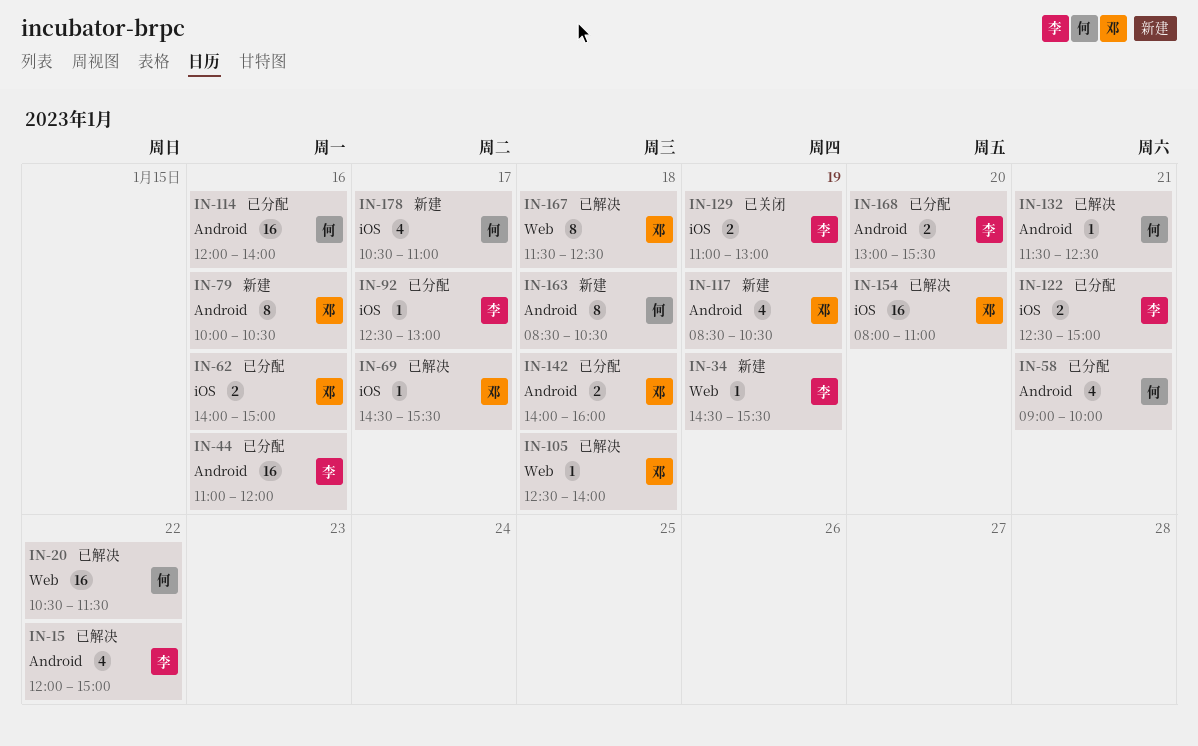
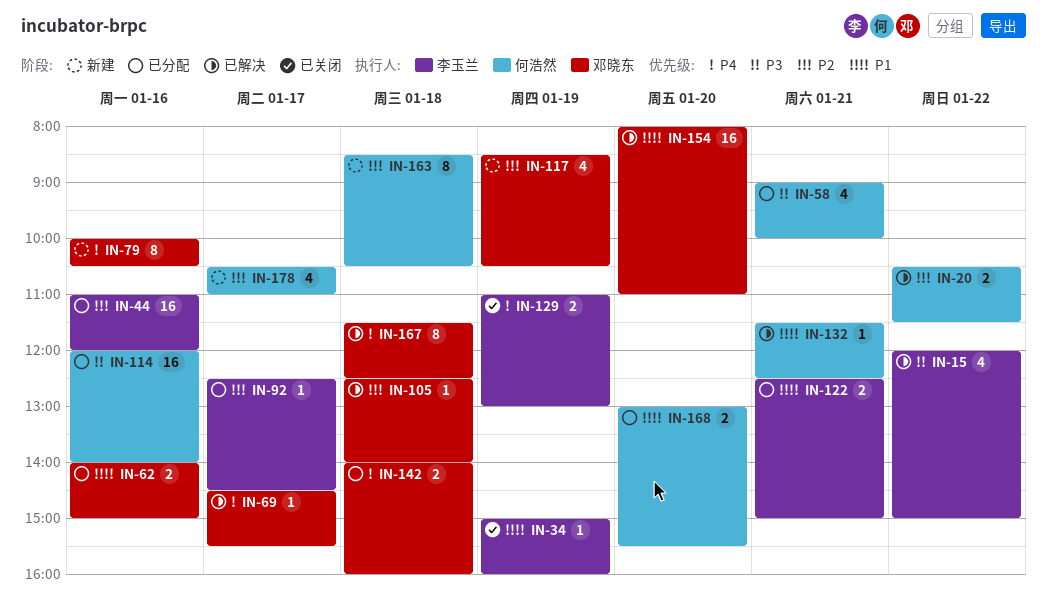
IN-20, estimate: 16 -> 2
IN-34, status: 新建 -> 已关闭
IN-34, begins: 14:30 -> 15:00
IN-34, ends: 15:30 -> 16:00
IN-92, ends: 13:00 -> 14:30
IN-168, owner: 李玉兰 -> 何浩然

